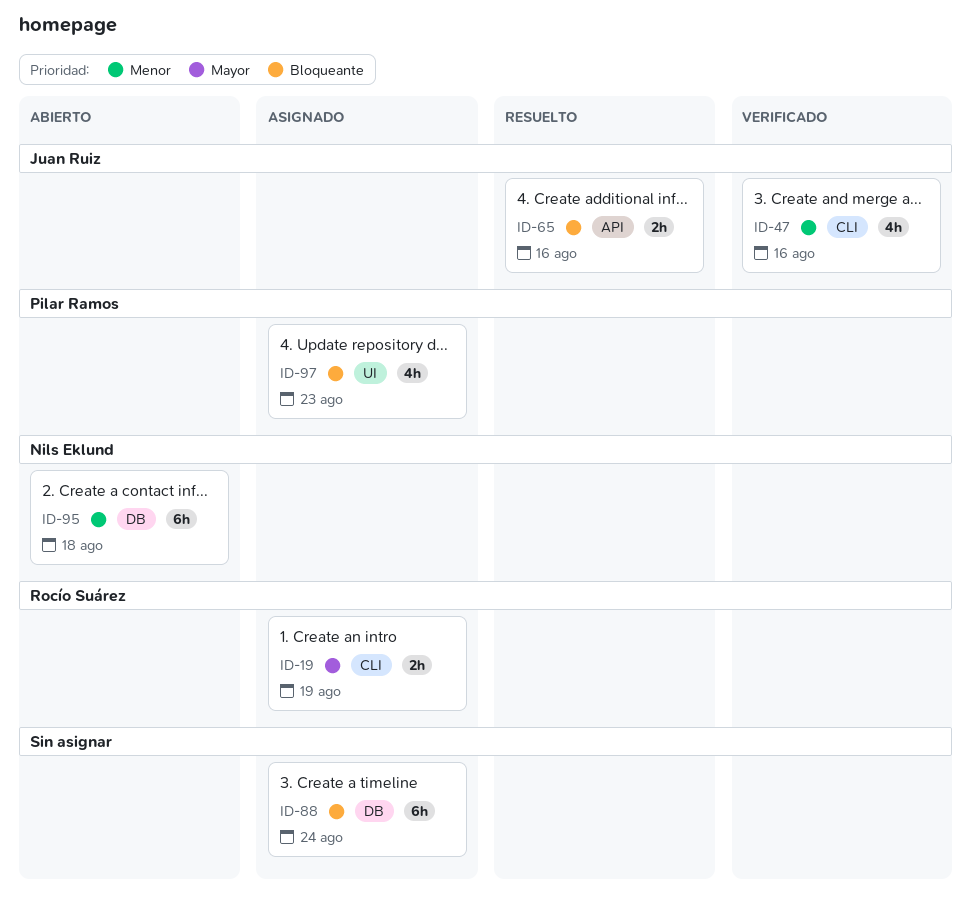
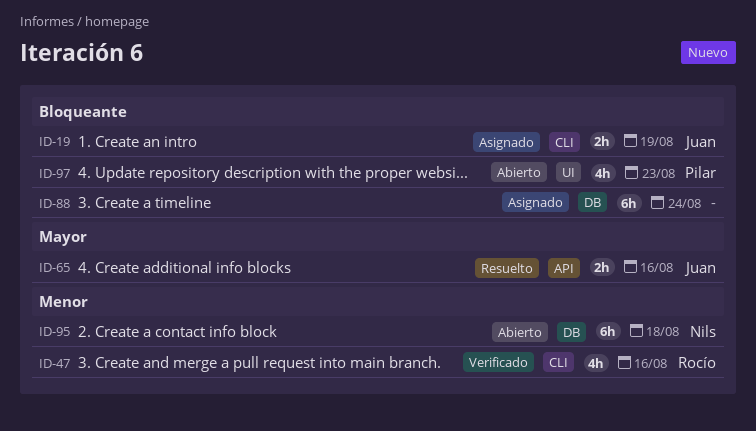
ID-19, owner: Rocío Suárez -> Juan Ruiz
ID-19, priority: Mayor -> Bloqueante
ID-47, owner: Juan Ruiz -> Rocío Suárez
ID-65, priority: Bloqueante -> Mayor
ID-97, status: Asignado -> Abierto

